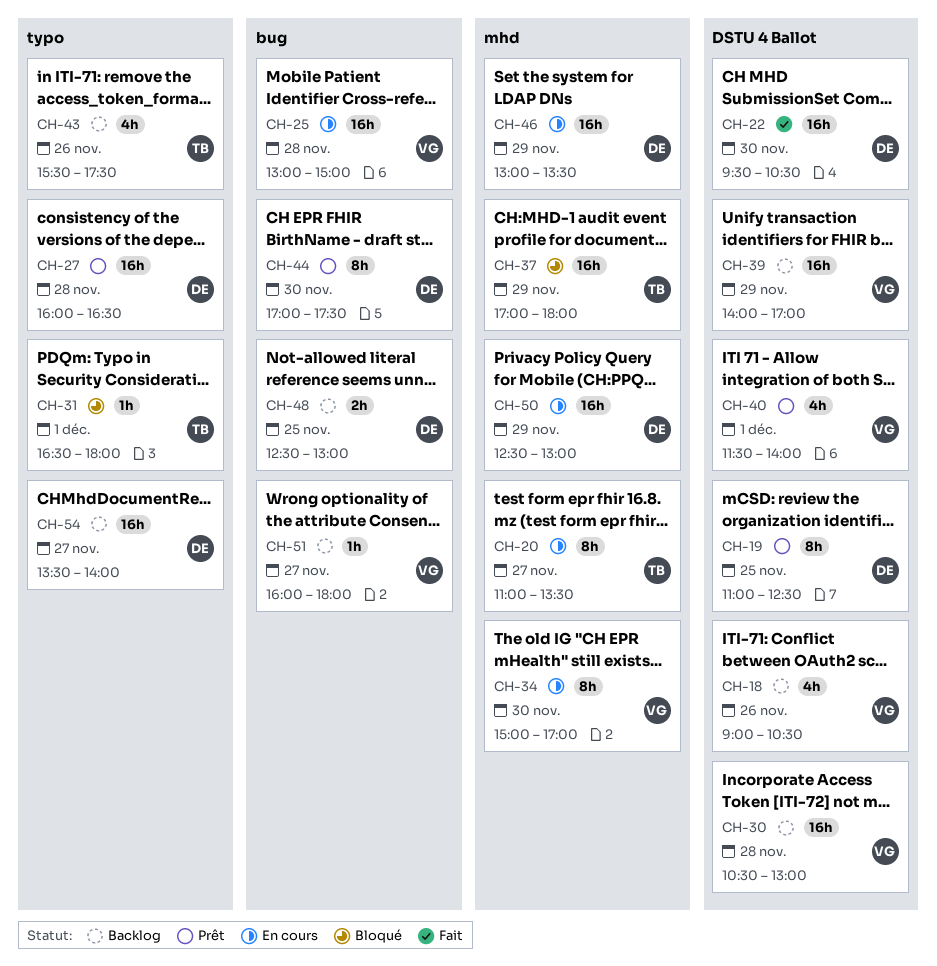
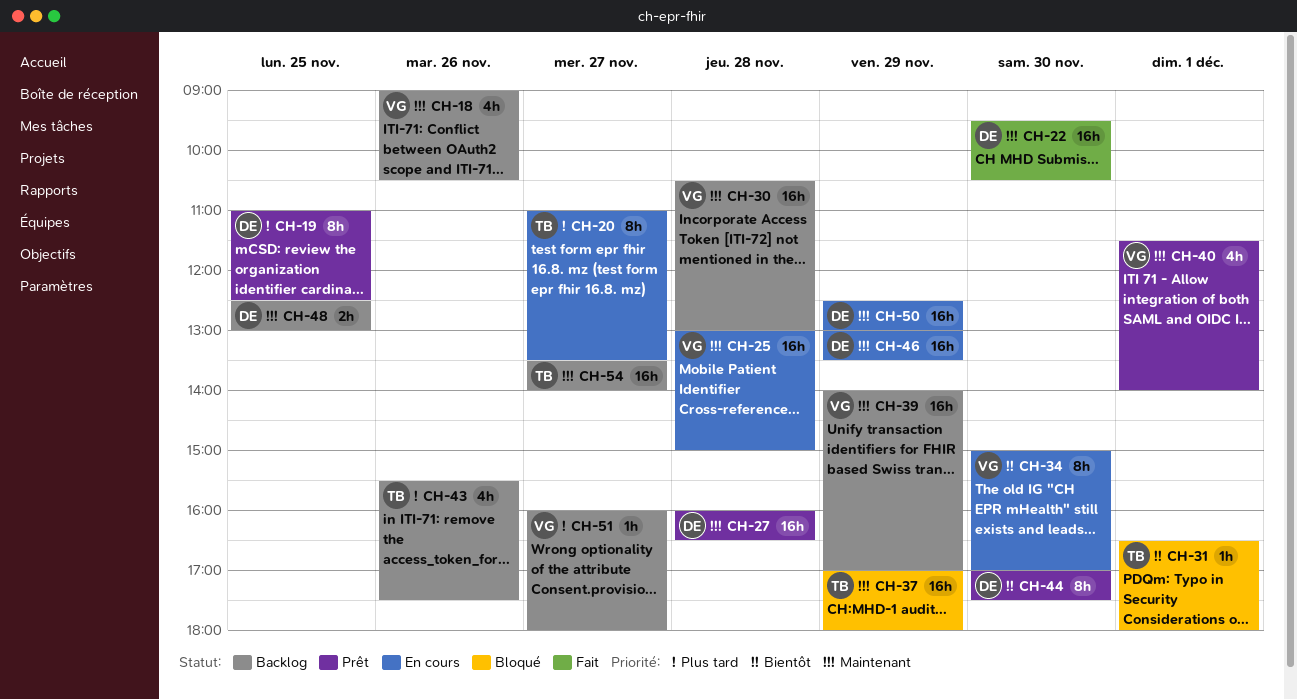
CH-54, owner: DE -> TB

